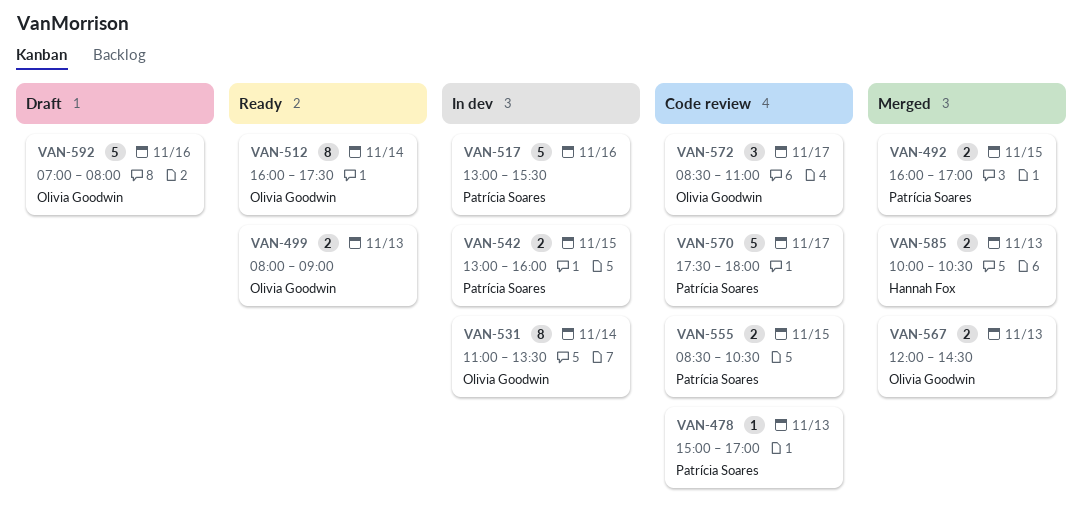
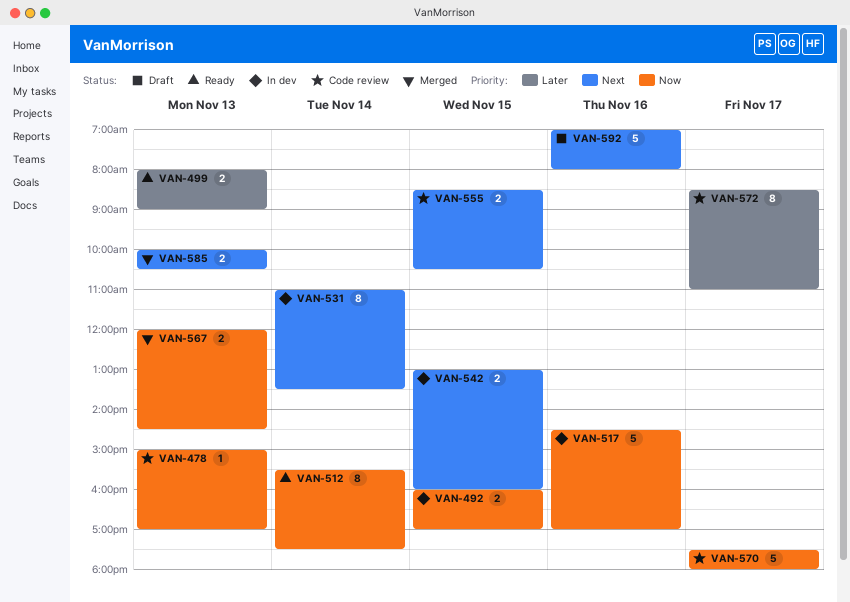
VAN-492, status: Merged -> In dev
VAN-512, begins: 16:00 -> 15:30
VAN-517, begins: 13:00 -> 14:30
VAN-517, ends: 15:30 -> 17:00
VAN-572, estimate: 3 -> 8

